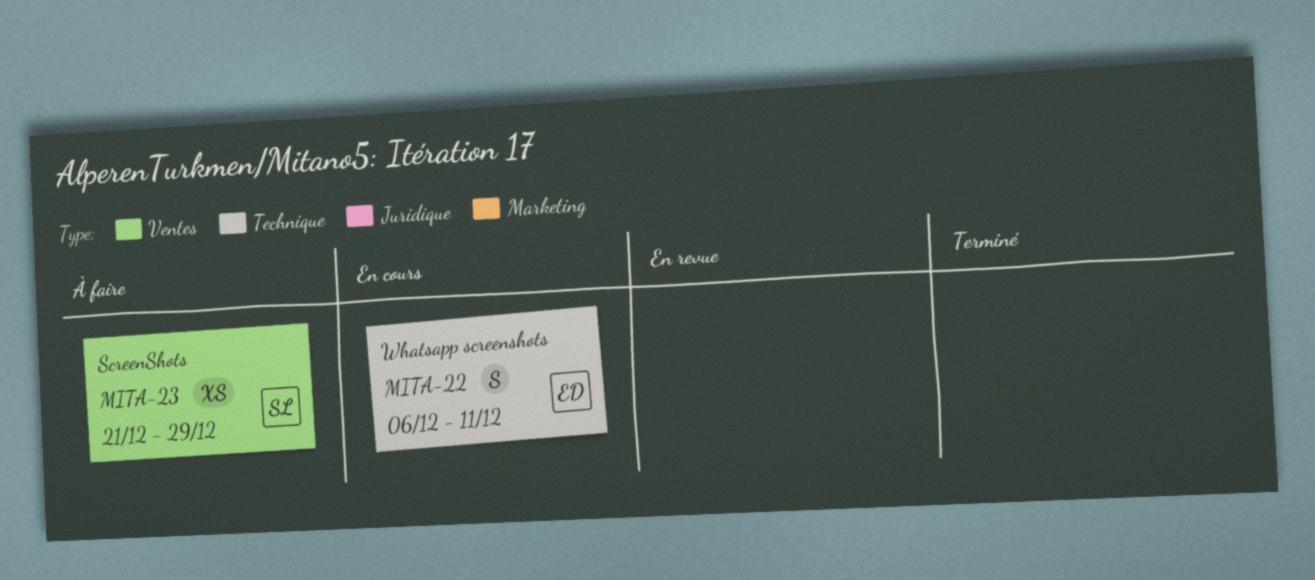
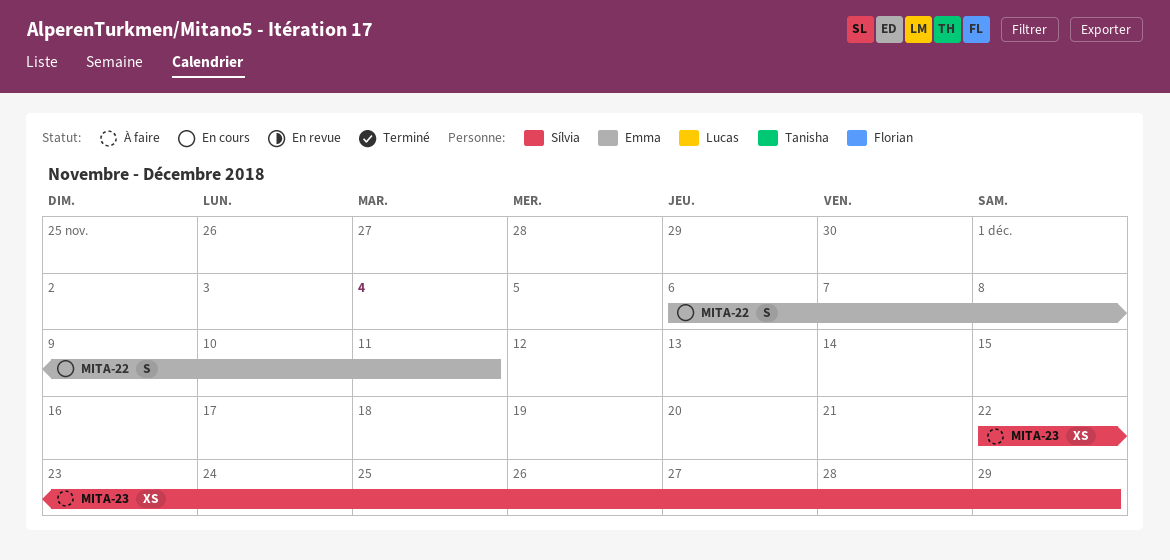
MITA-23, start: Dec 21 -> Dec 22

